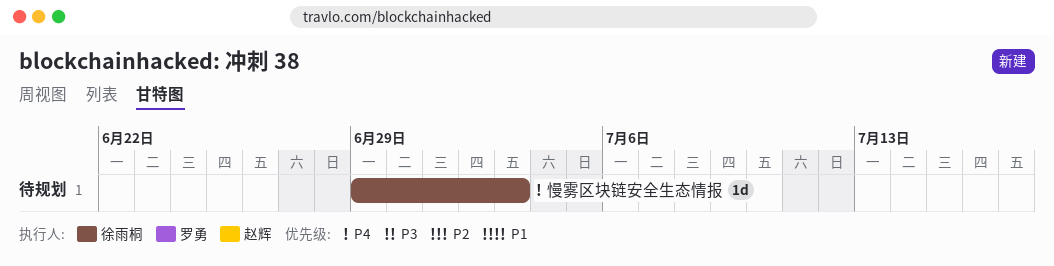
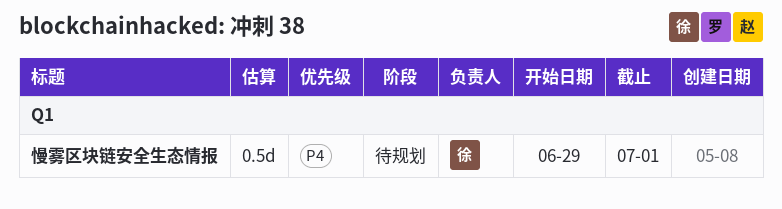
慢雾区块链安全生态情报, estimate: 1d -> 0.5d
慢雾区块链安全生态情报, due: Jul 3 -> Jul 1

